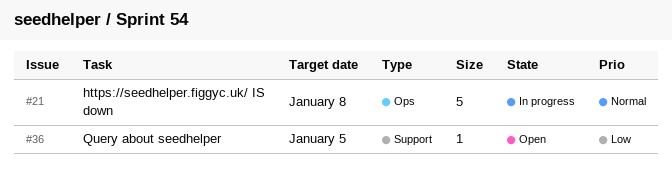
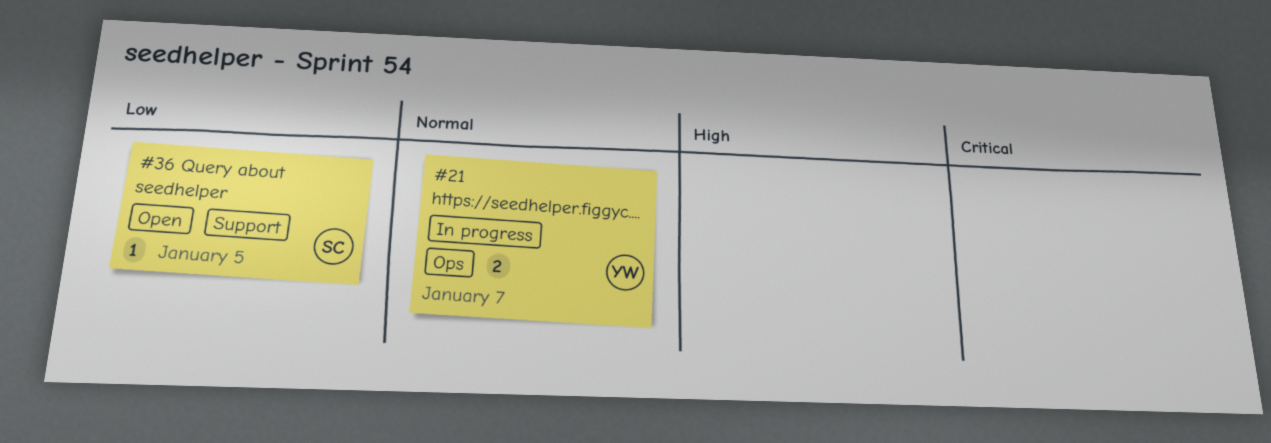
#21, estimate: 5 -> 2
#21, due: Jan 8 -> Jan 7

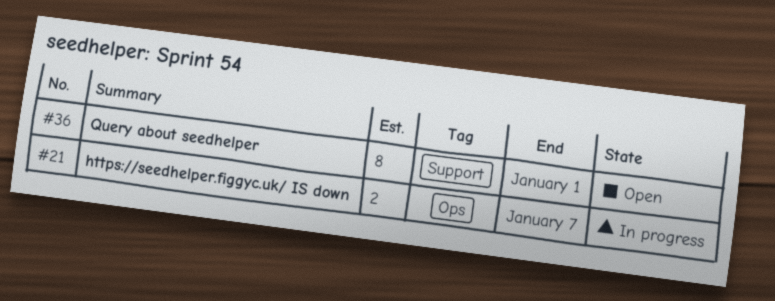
#36, estimate: 1 -> 8
#36, due: Jan 5 -> Jan 1

